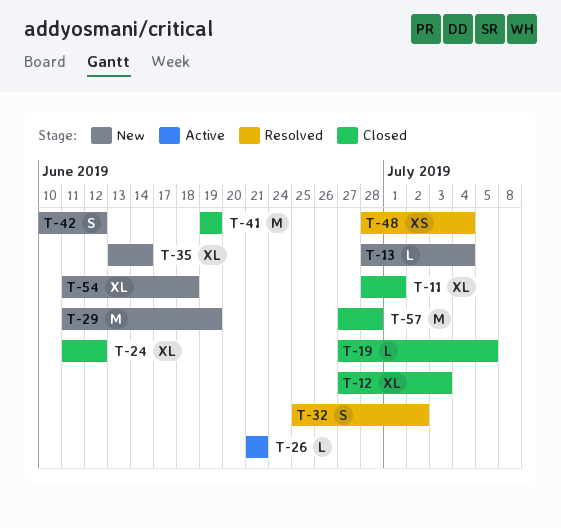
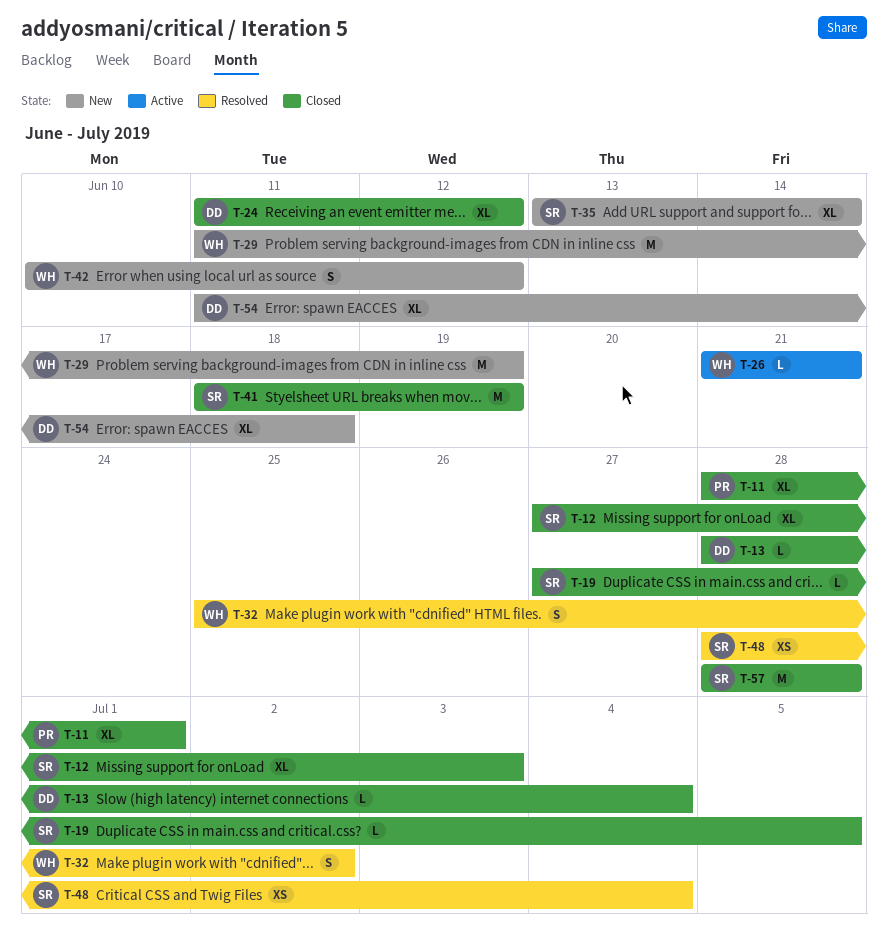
T-13, status: New -> Closed
T-41, start: Jun 19 -> Jun 18
T-57, start: Jun 27 -> Jun 28

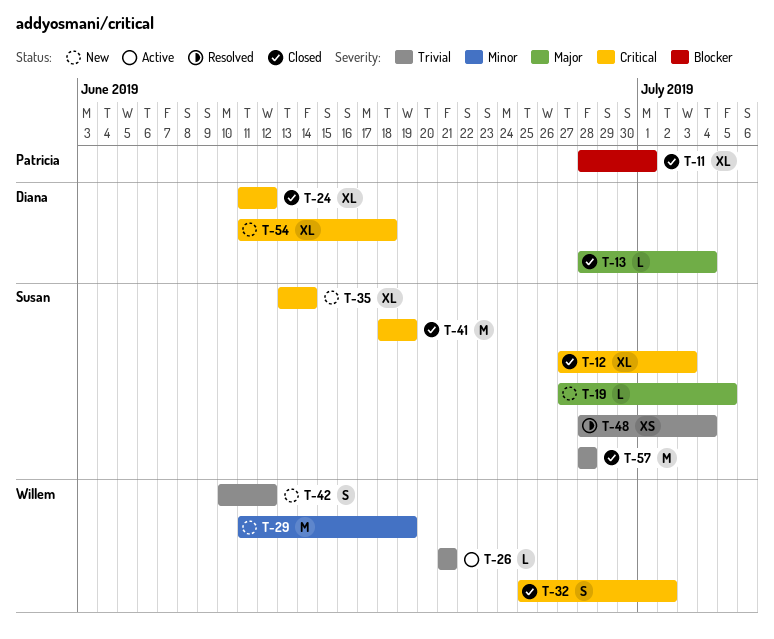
T-19, status: Closed -> New
T-32, status: Resolved -> Closed

